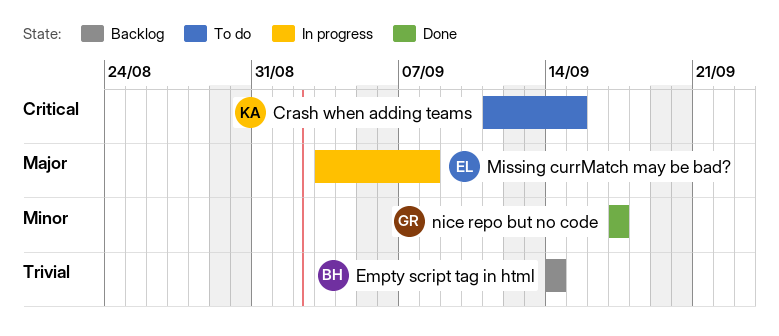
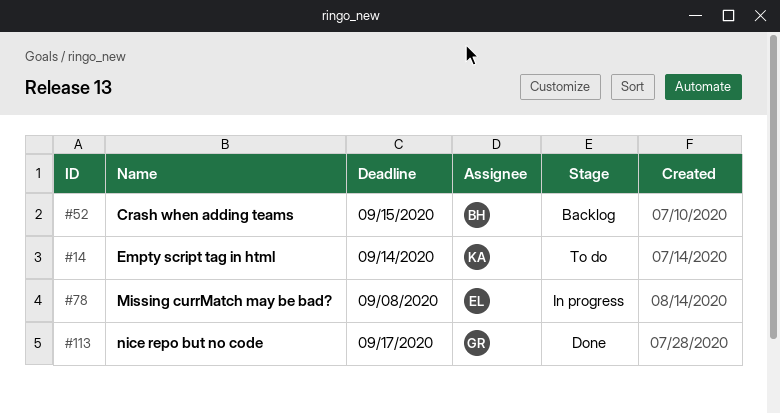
Crash when adding teams, status: To do -> Backlog
Crash when adding teams, owner: KA -> BH
Empty script tag in html, status: Backlog -> To do
Empty script tag in html, owner: BH -> KA

